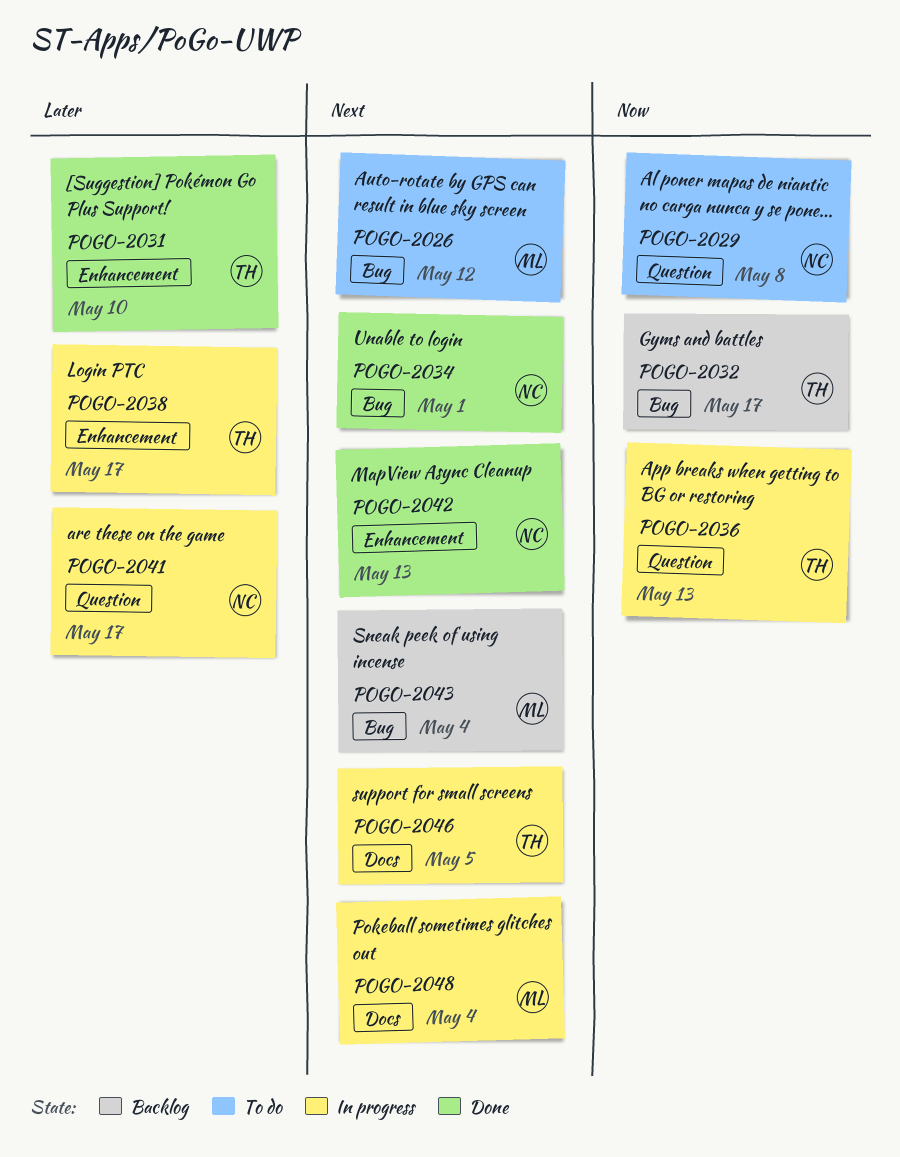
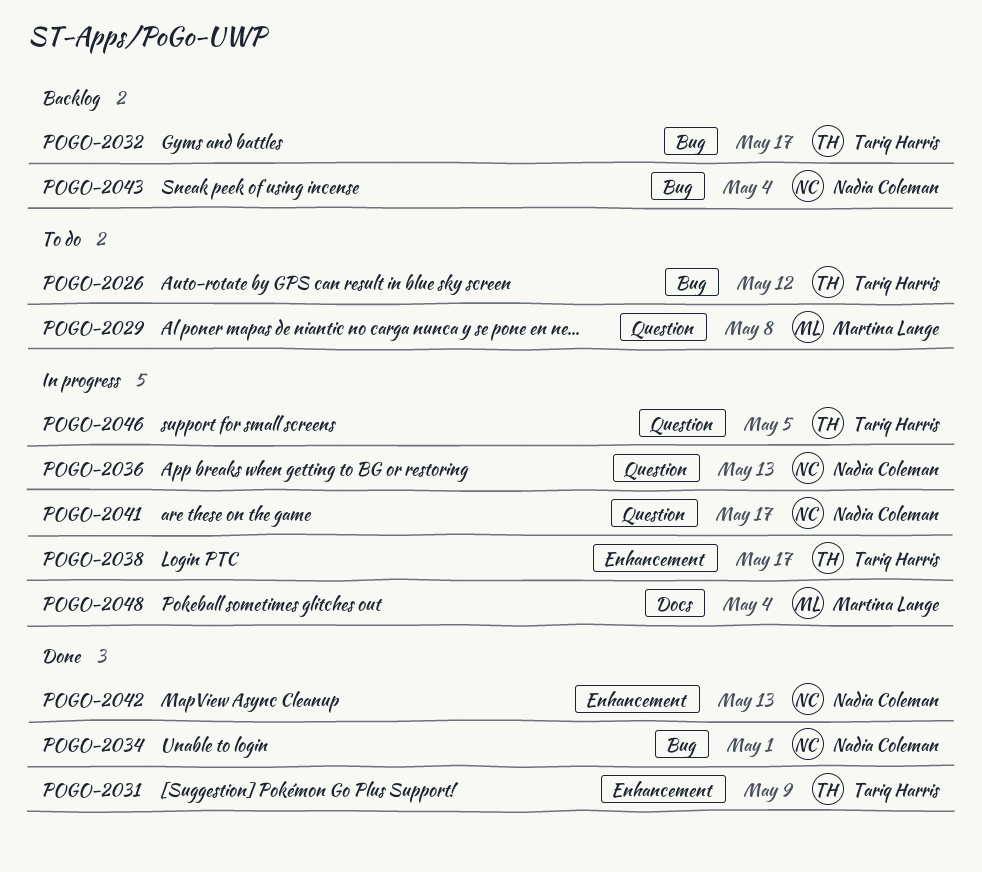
POGO-2026, owner: Martina Lange -> Tariq Harris
POGO-2029, owner: Nadia Coleman -> Martina Lange
POGO-2031, due: May 10 -> May 9
POGO-2036, owner: Tariq Harris -> Nadia Coleman
POGO-2043, owner: Martina Lange -> Nadia Coleman
POGO-2046, label: Docs -> Question

